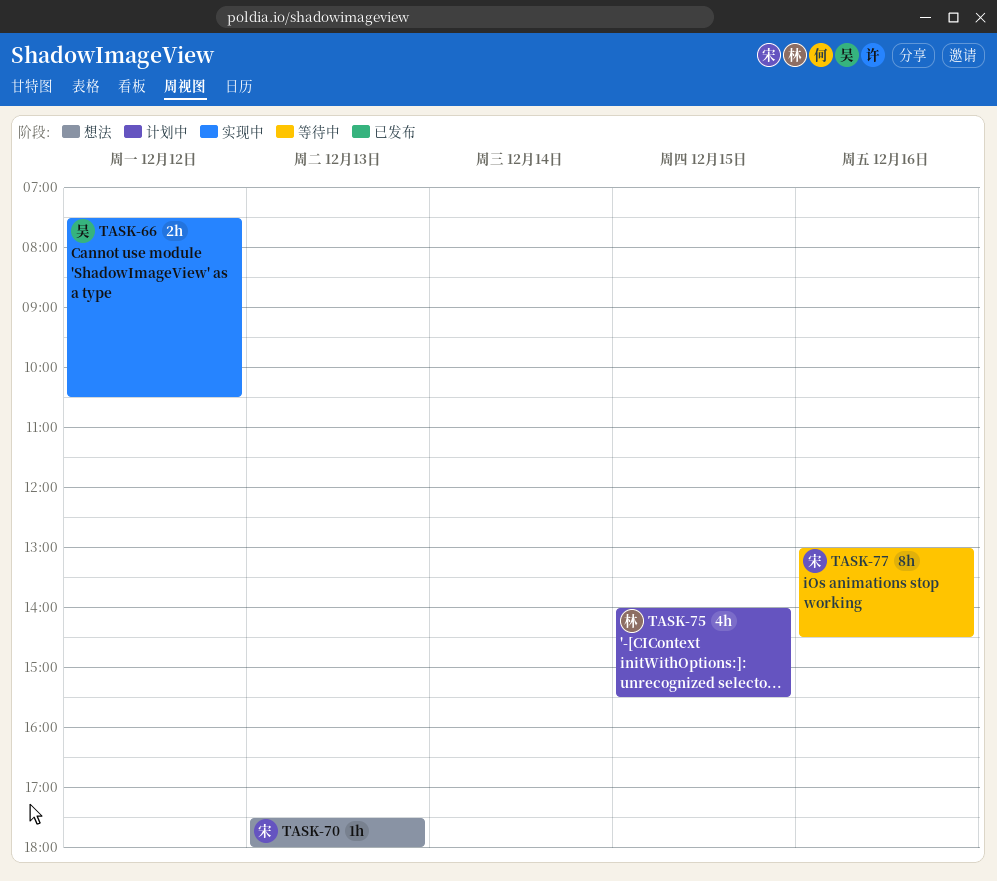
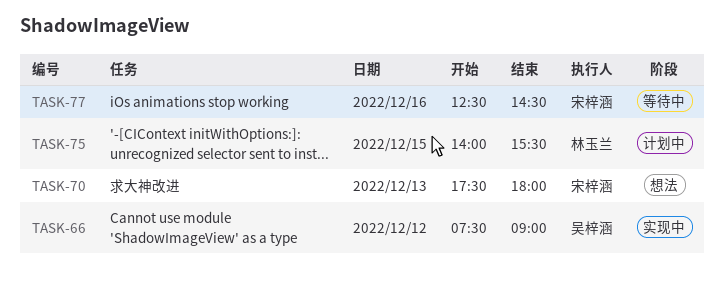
TASK-66, ends: 10:30 -> 09:00
TASK-77, begins: 13:00 -> 12:30

